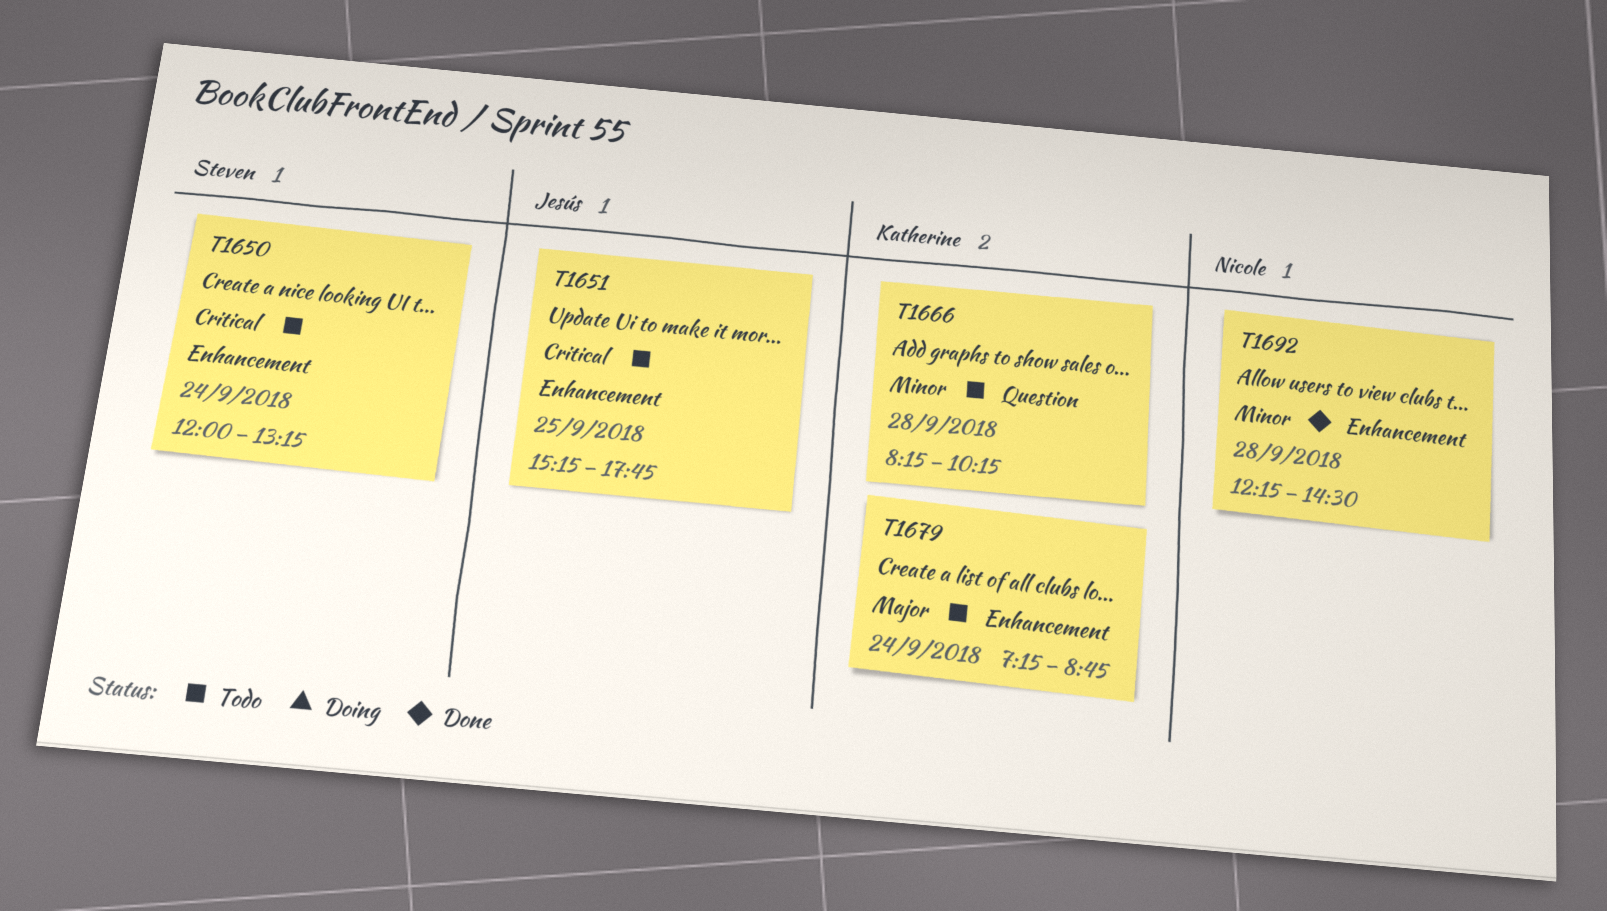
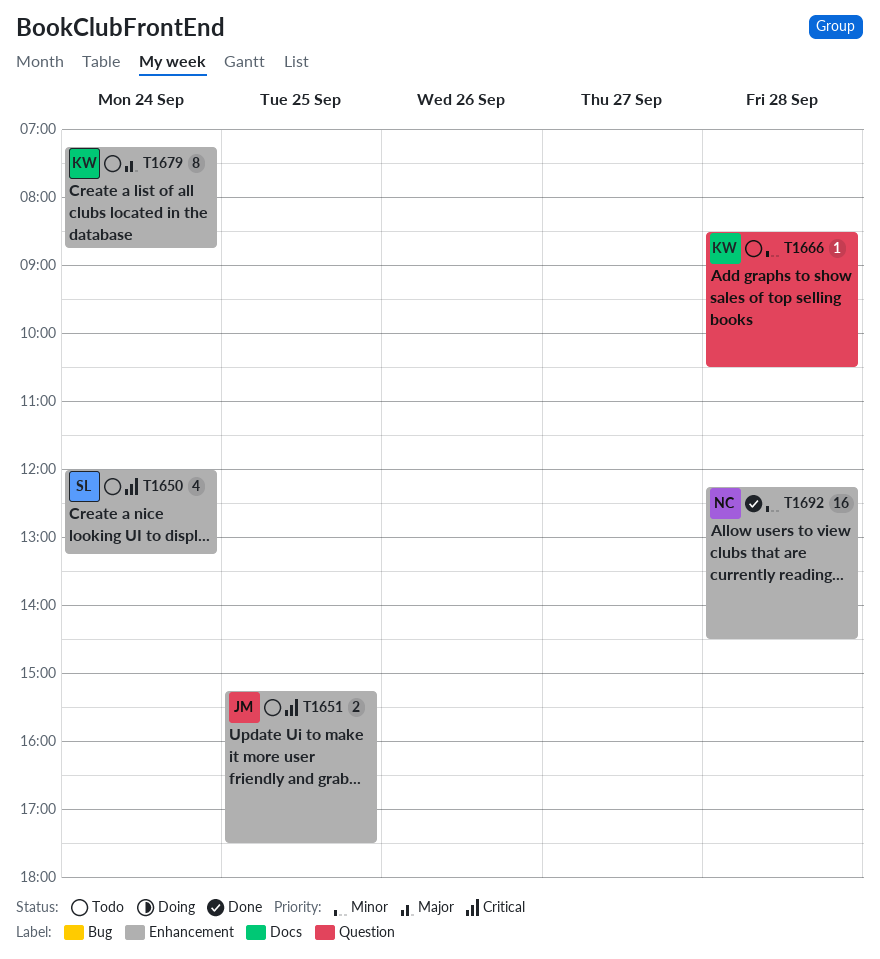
T1651, ends: 17:45 -> 17:30
T1666, begins: 08:15 -> 08:30
T1666, ends: 10:15 -> 10:30

